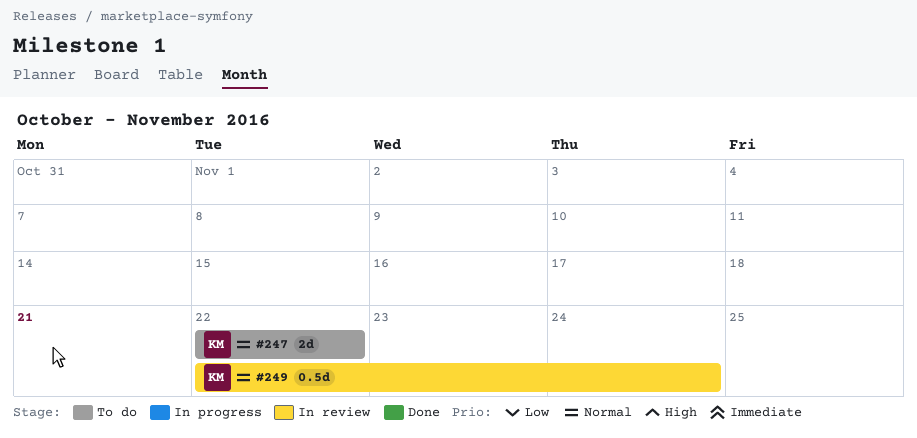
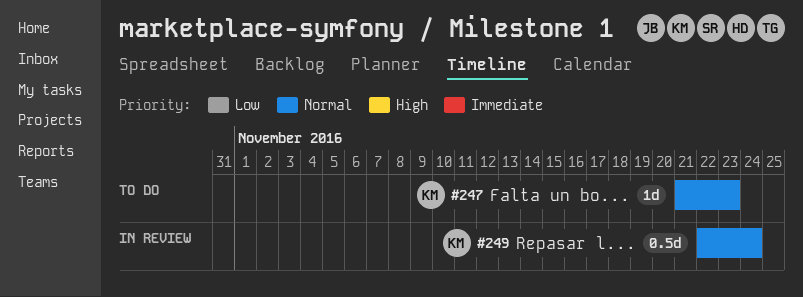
#247, estimate: 2d -> 1d
#247, start: Nov 22 -> Nov 21
#247, due: Nov 22 -> Nov 23

